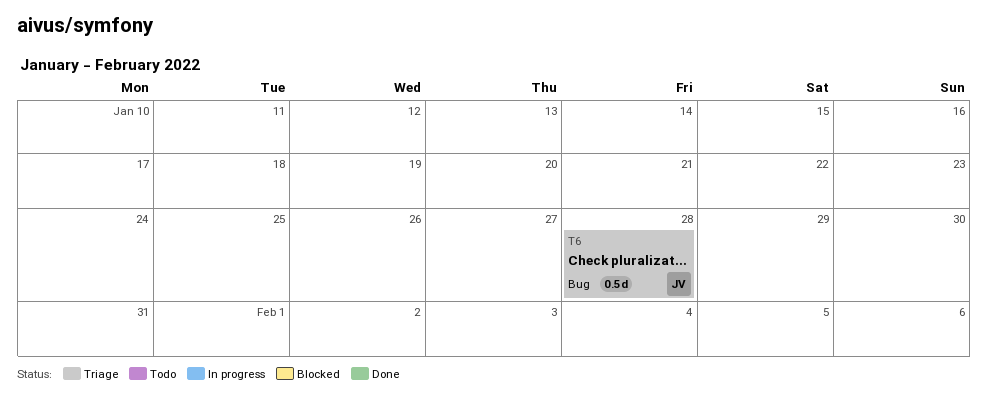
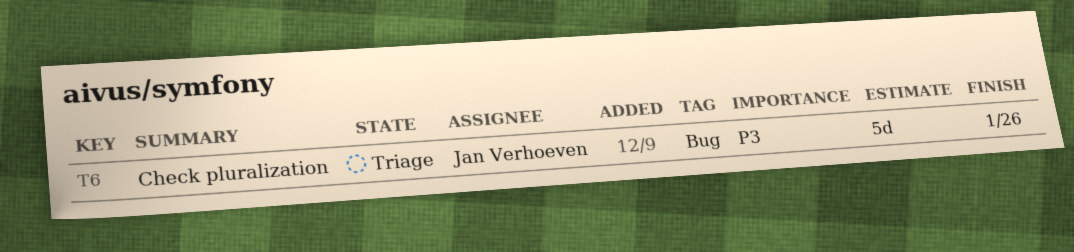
T6, estimate: 0.5d -> 5d
T6, due: Jan 28 -> Jan 26

